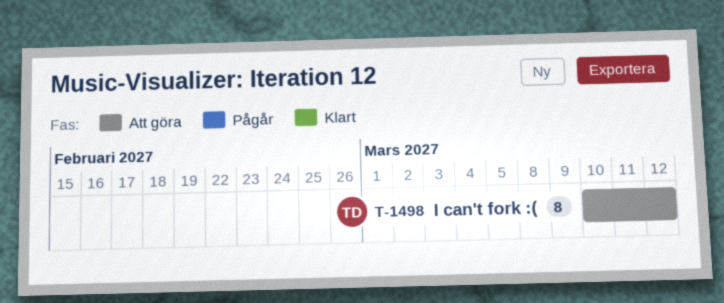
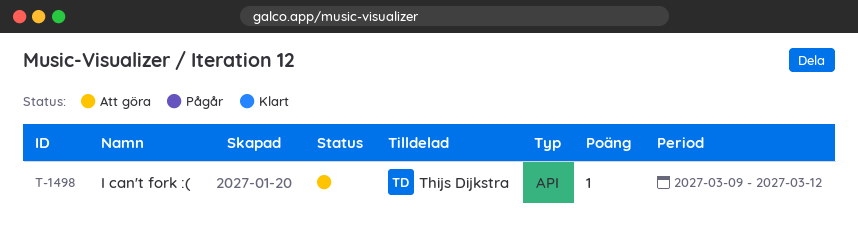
T-1498, estimate: 8 -> 1
T-1498, start: Mar 10 -> Mar 9

